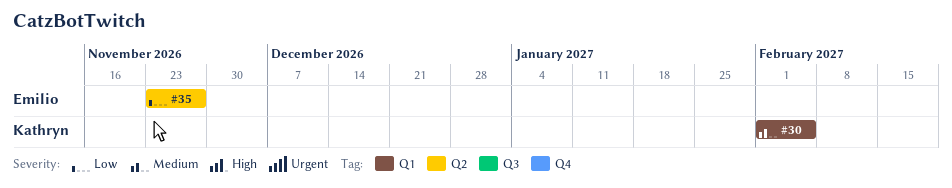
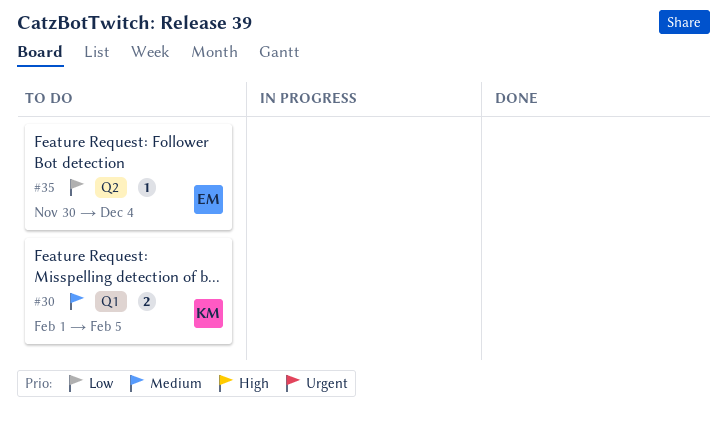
#35, start: Nov 23 -> Nov 30
#35, due: Nov 27 -> Dec 4

